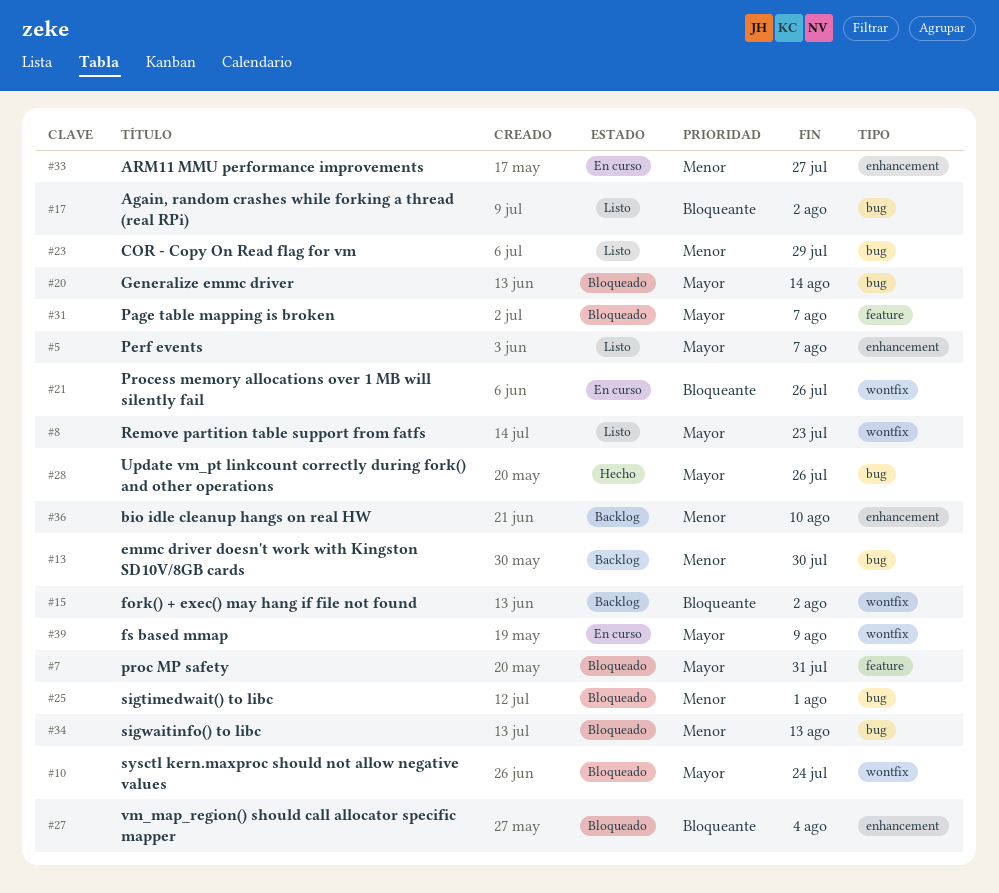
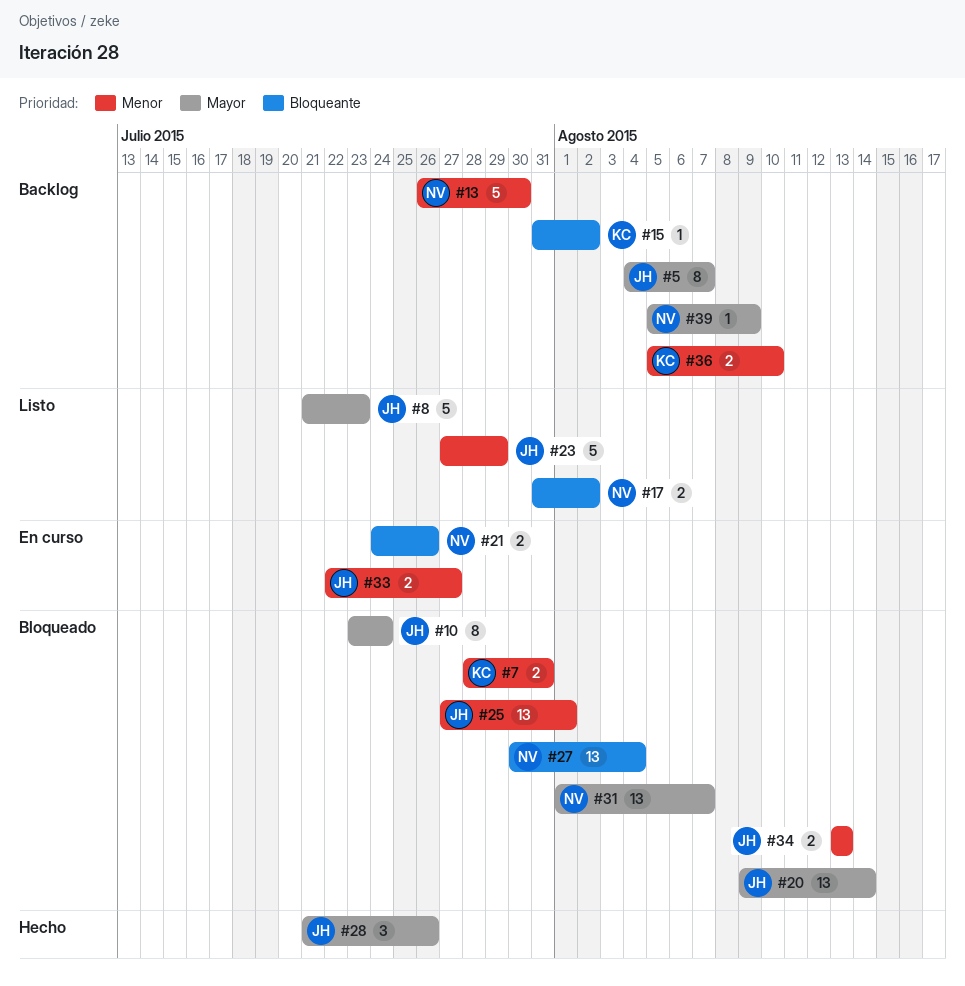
#5, status: Listo -> Backlog
#7, priority: Mayor -> Menor
#39, status: En curso -> Backlog

